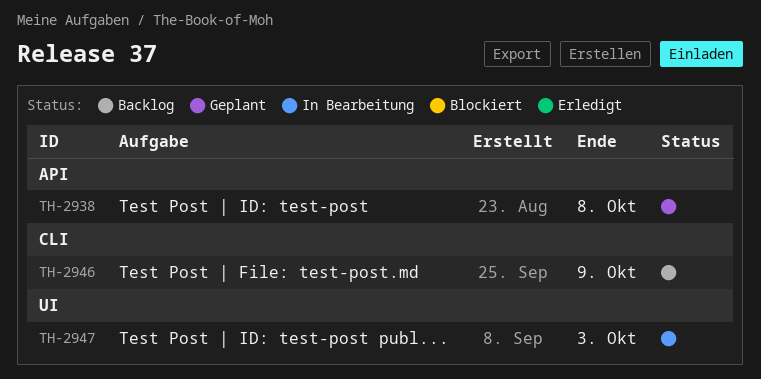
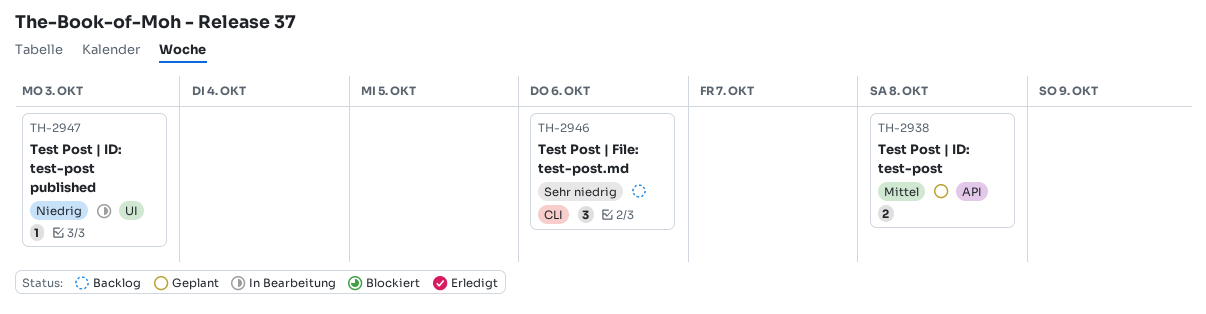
TH-2946, due: Oct 9 -> Oct 6

